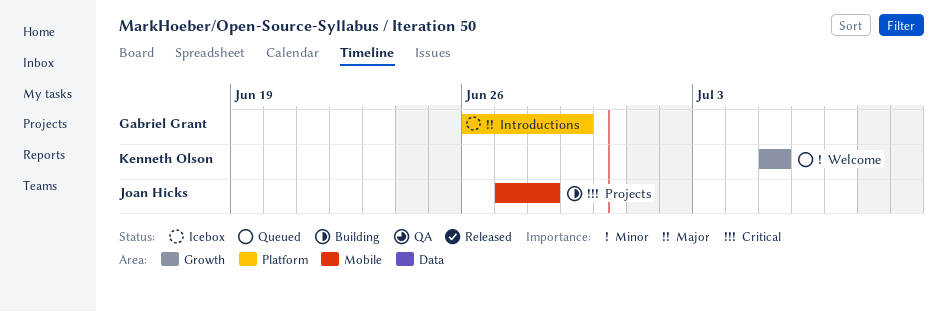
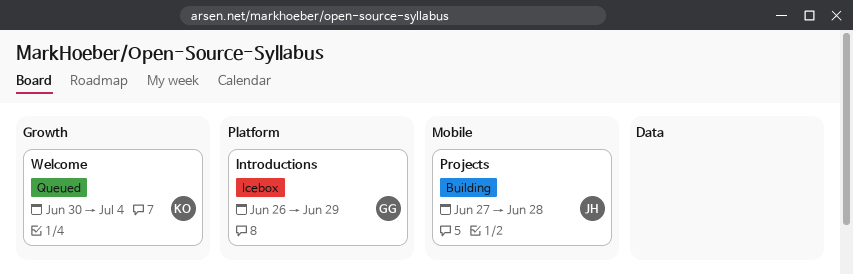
Welcome, start: Jul 5 -> Jun 30
Welcome, due: Jul 5 -> Jul 4

